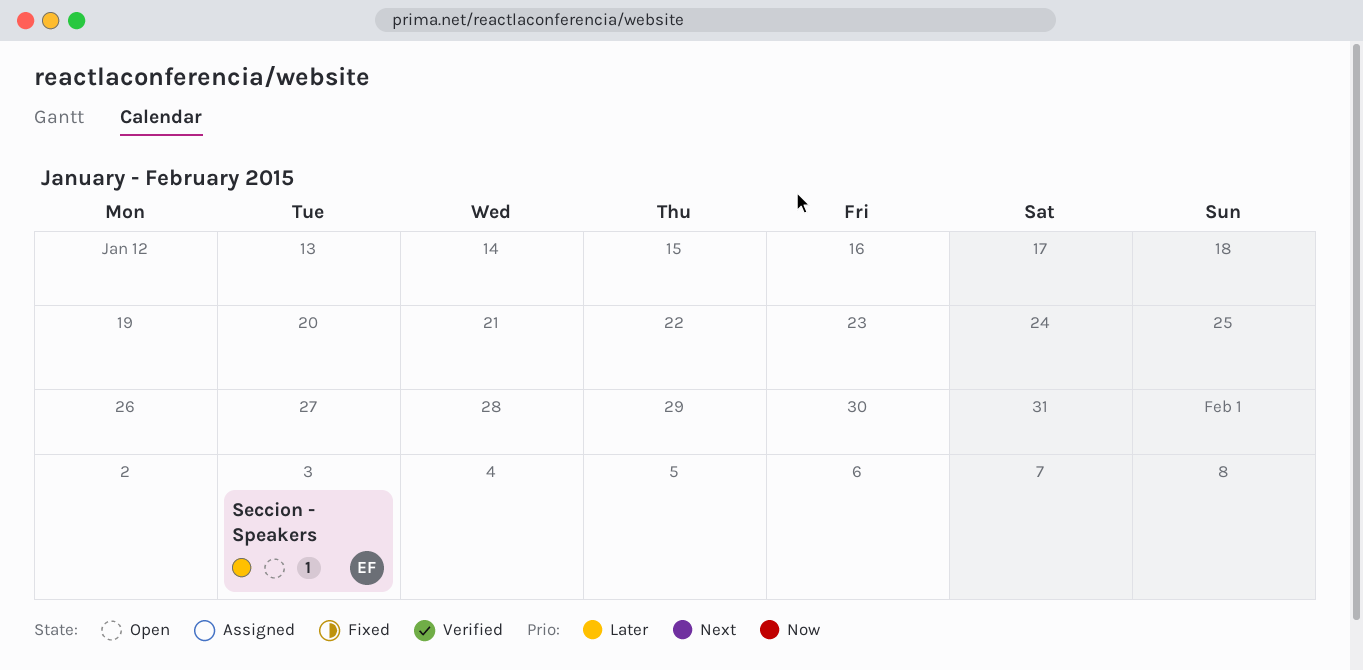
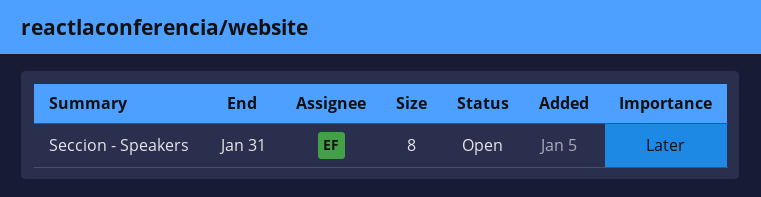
Seccion - Speakers, estimate: 1 -> 8
Seccion - Speakers, due: Feb 3 -> Jan 31

